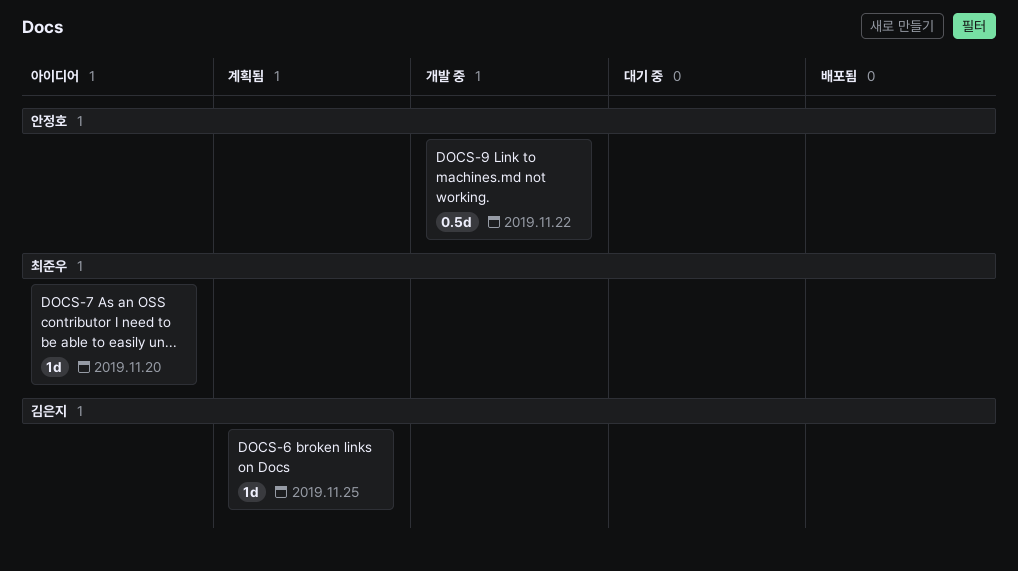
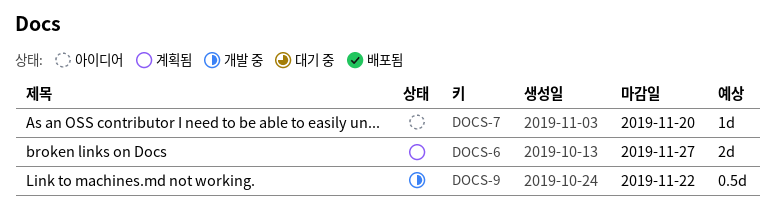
DOCS-6, estimate: 1d -> 2d
DOCS-6, due: Nov 25 -> Nov 27

